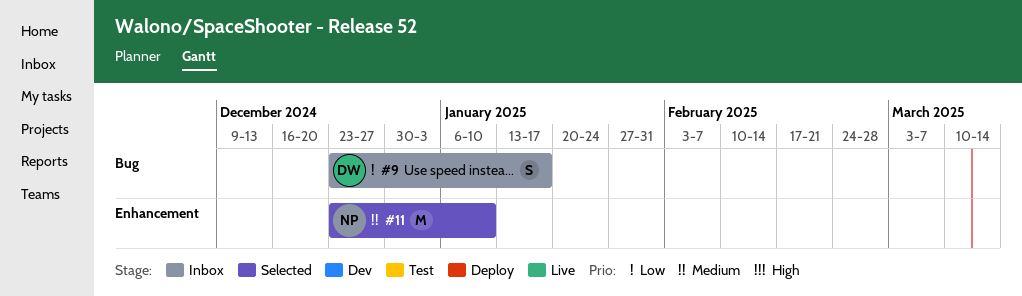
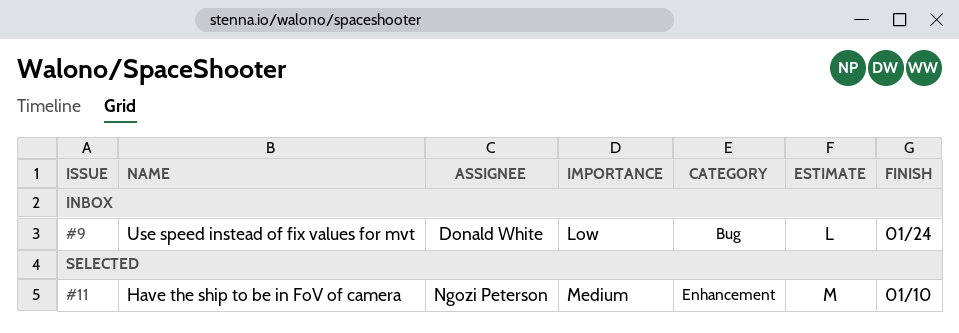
#9, estimate: S -> L
#9, due: Jan 17 -> Jan 24

